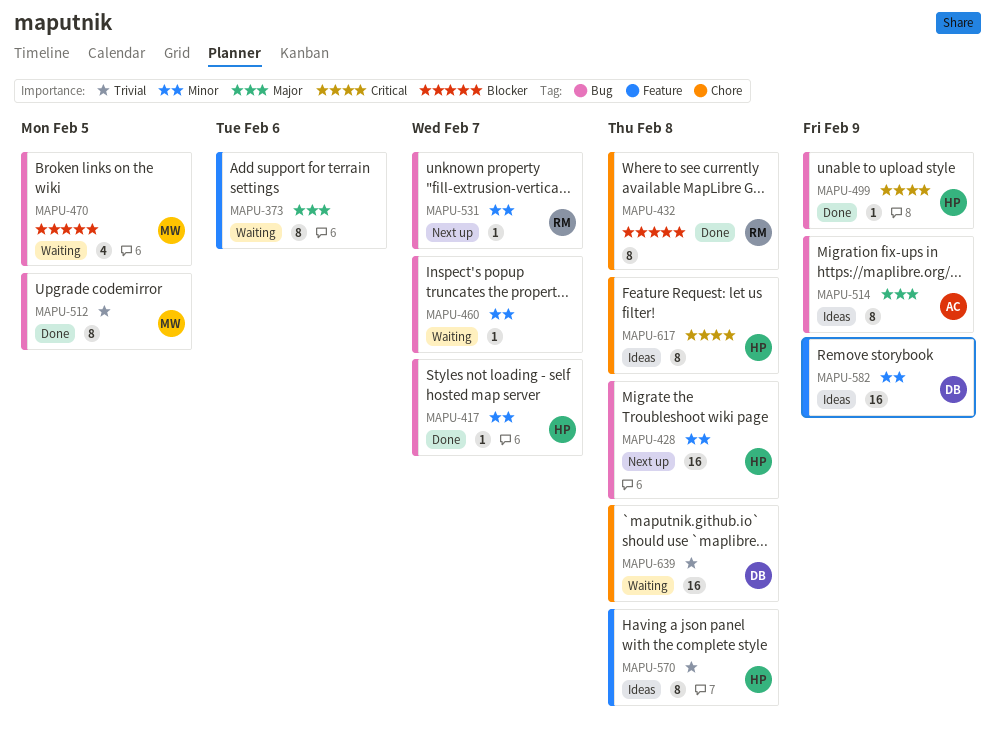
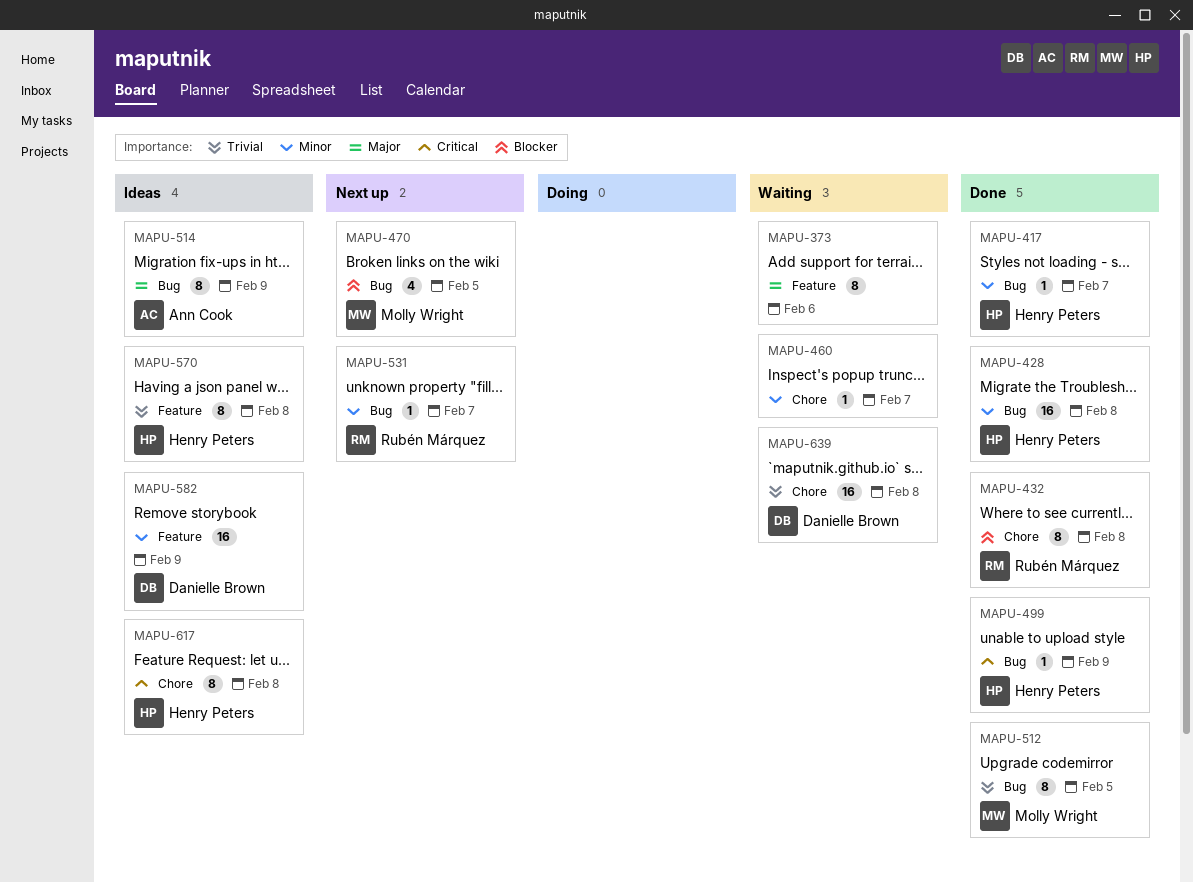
MAPU-428, status: Next up -> Done
MAPU-460, label: Bug -> Chore
MAPU-470, status: Waiting -> Next up

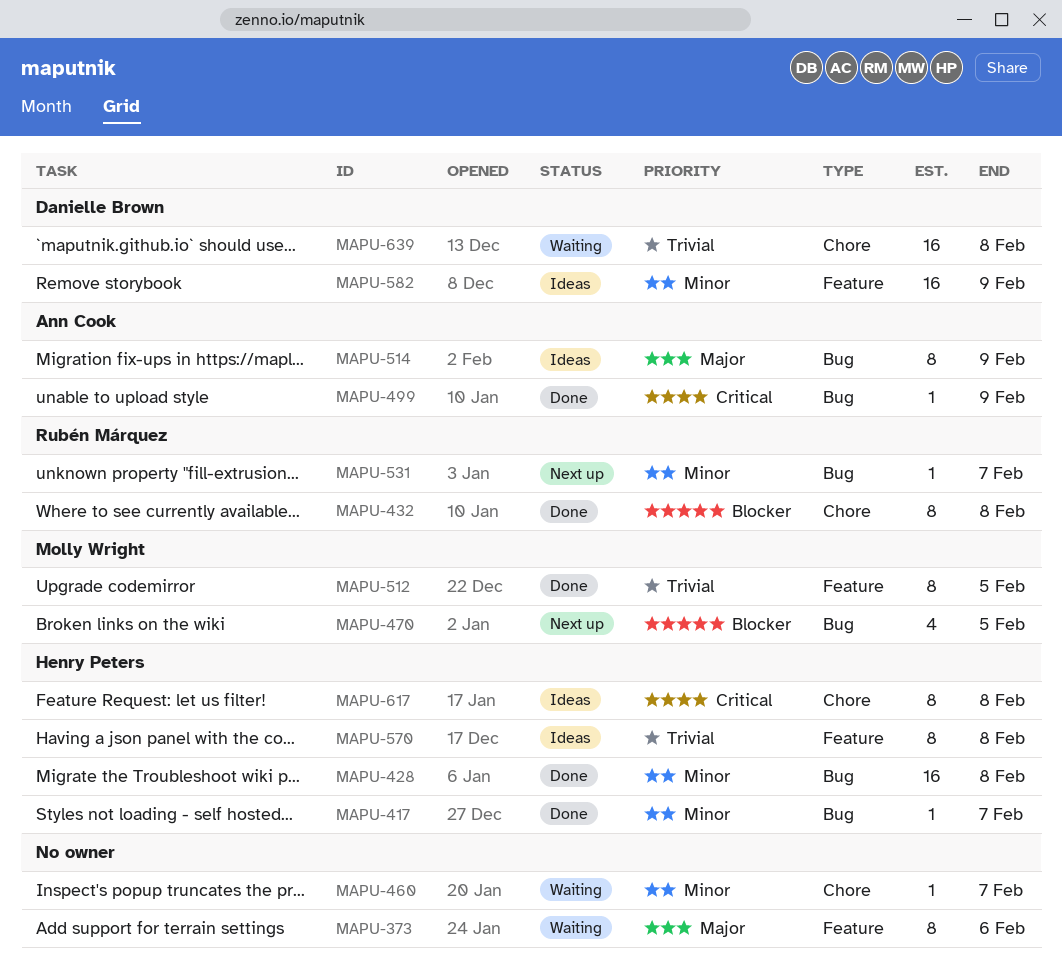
MAPU-499, owner: Henry Peters -> Ann Cook
MAPU-512, label: Bug -> Feature

